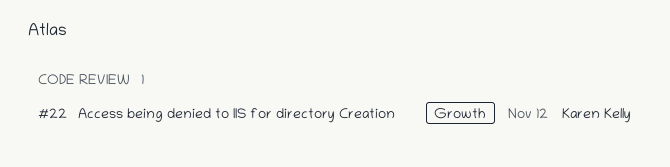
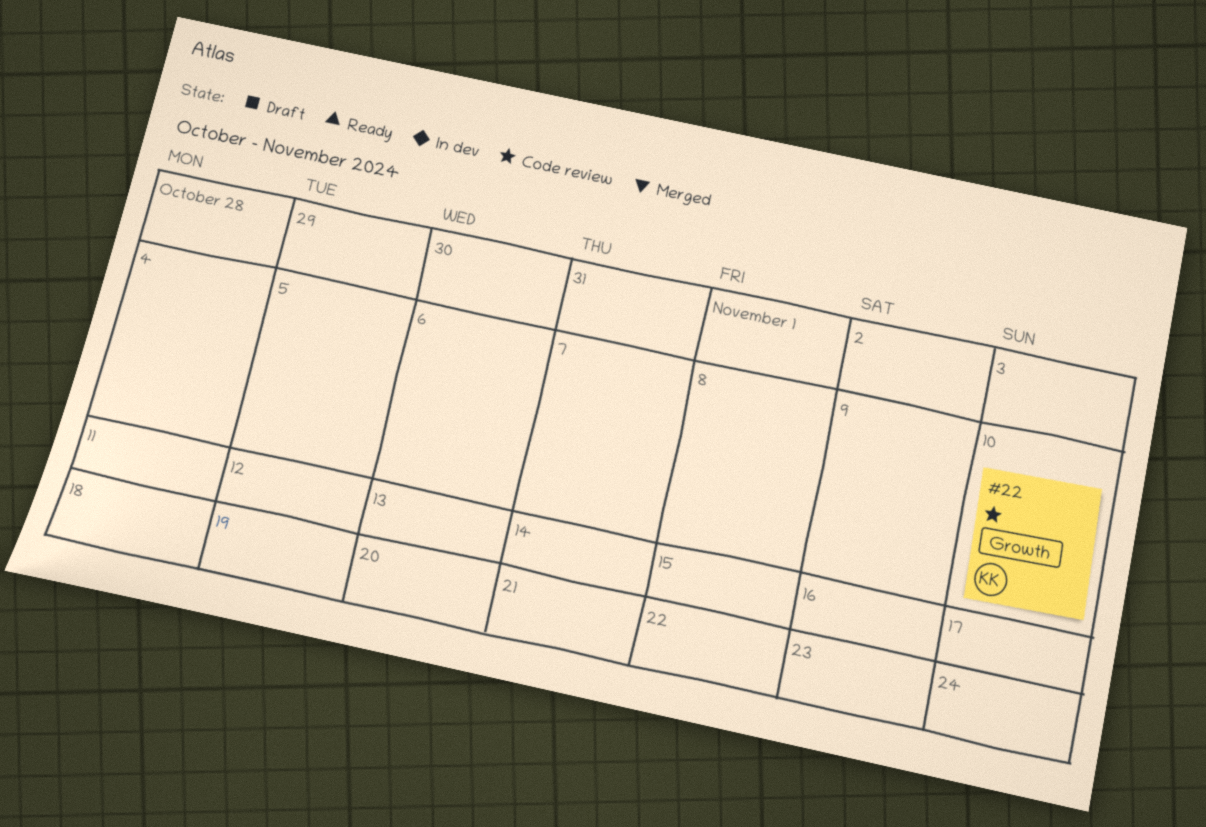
#22, due: Nov 12 -> Nov 10

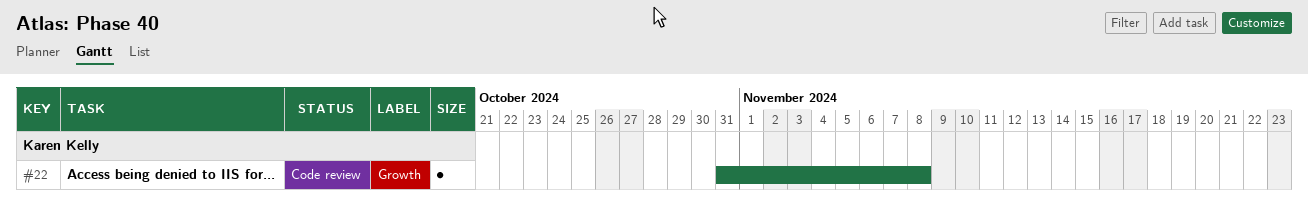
#22, due: Nov 10 -> Nov 8

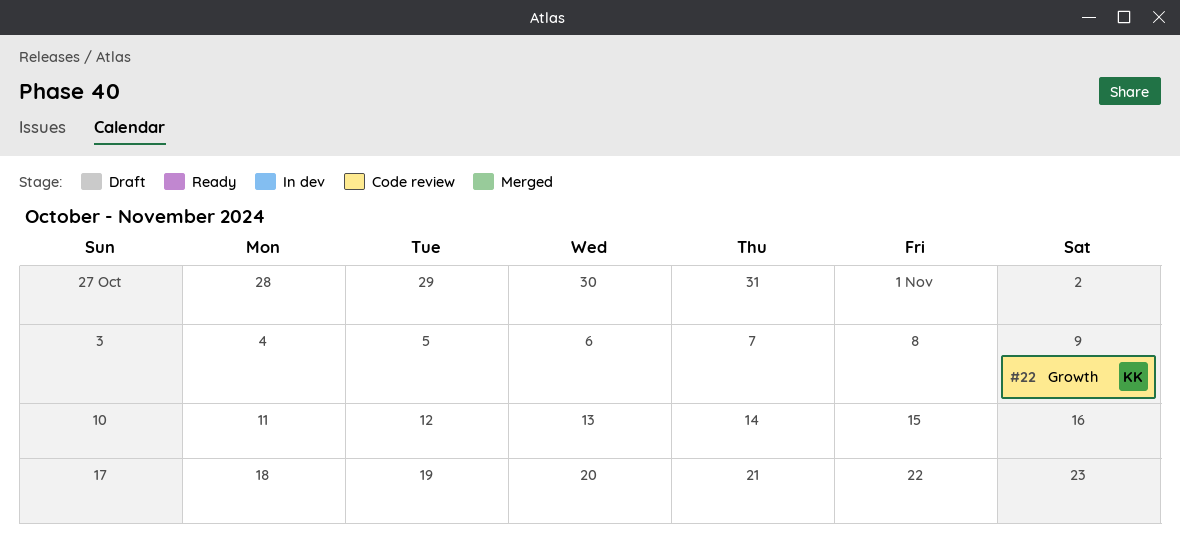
#22, due: Nov 8 -> Nov 9

